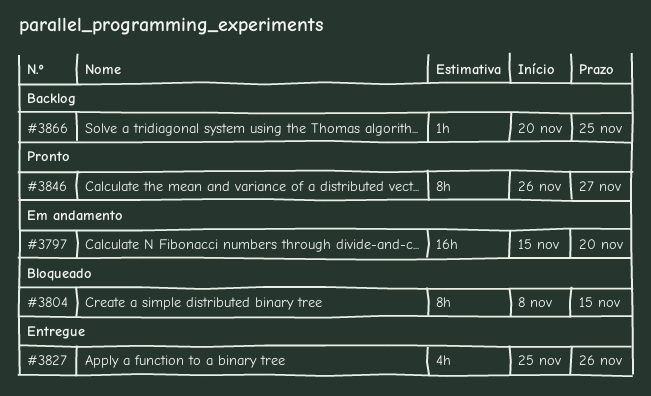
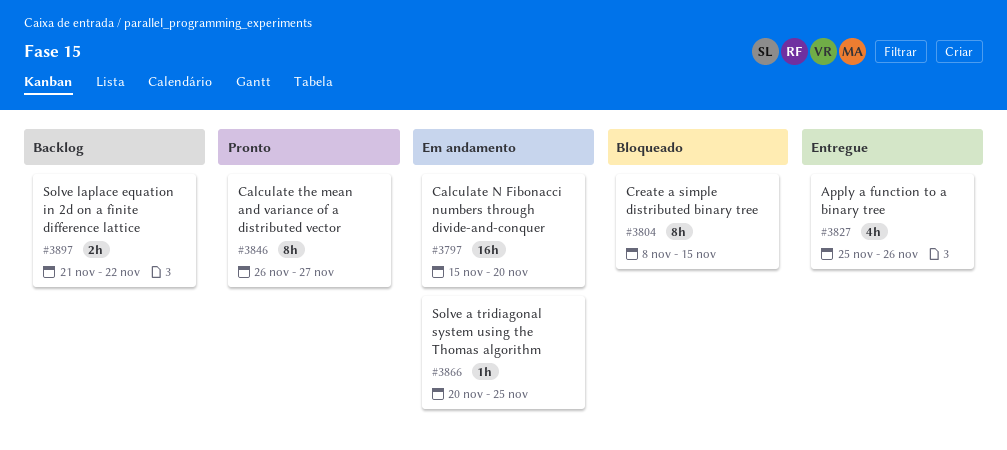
#3866, status: Backlog -> Em andamento
#3897: none -> present

